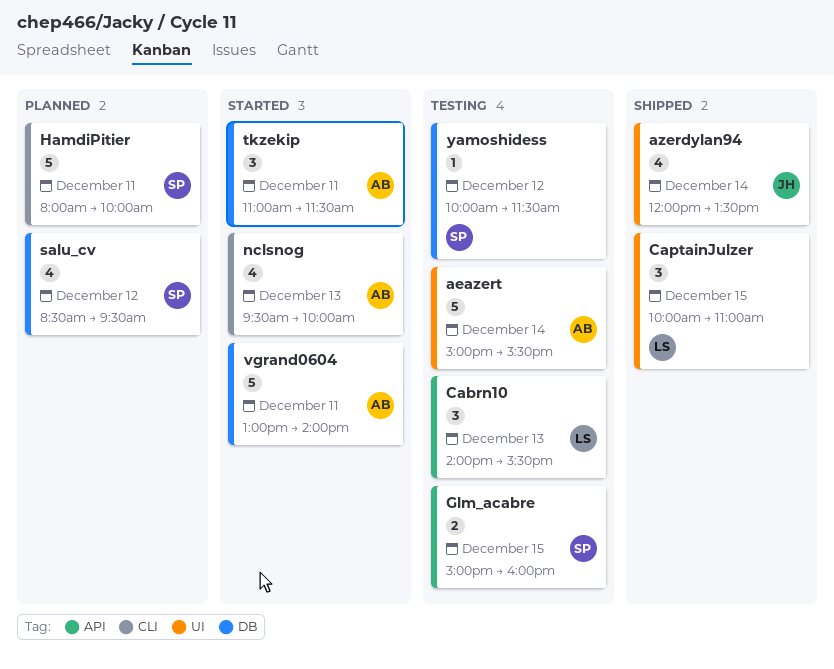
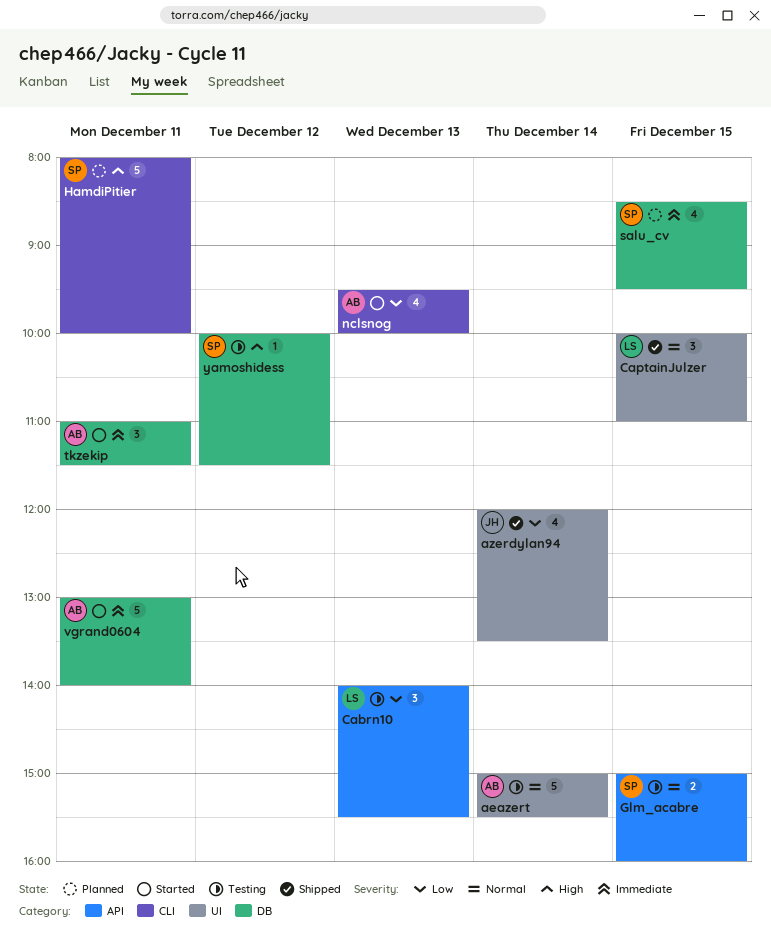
salu_cv, day: Dec 12 -> Dec 15

